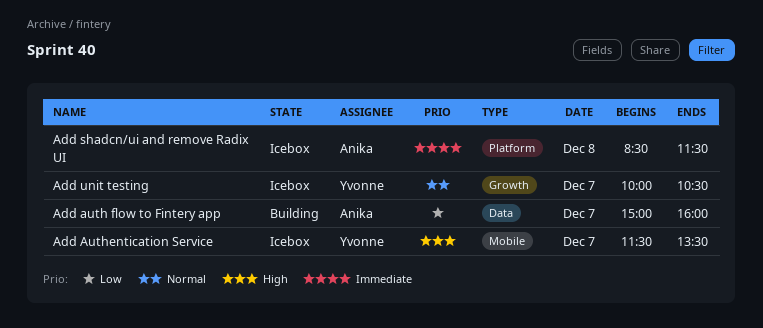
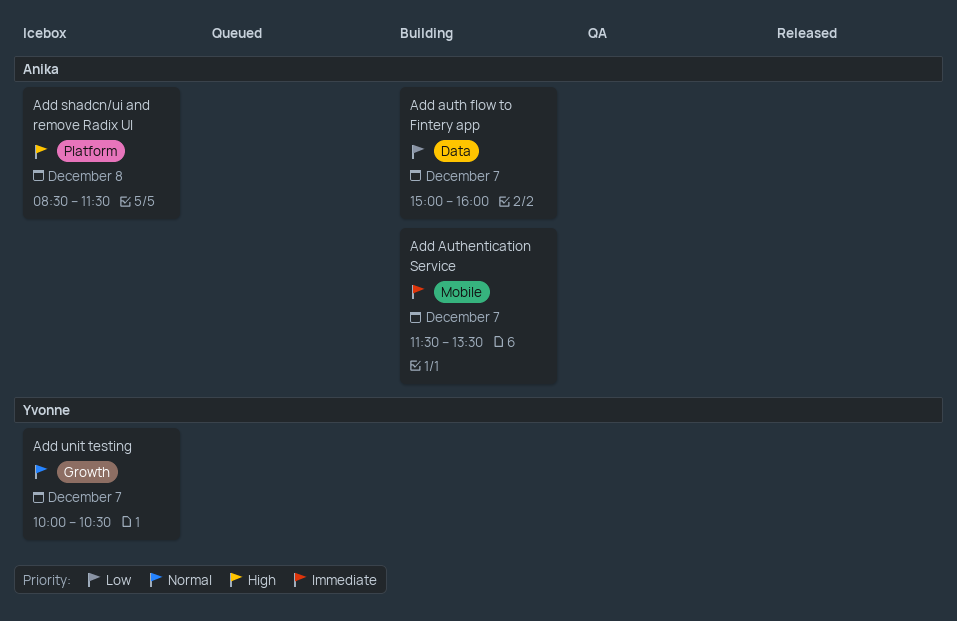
Add Authentication Service, status: Icebox -> Building
Add Authentication Service, owner: Yvonne -> Anika
Add Authentication Service, priority: High -> Immediate
Add shadcn/ui and remove Radix UI, priority: Immediate -> High

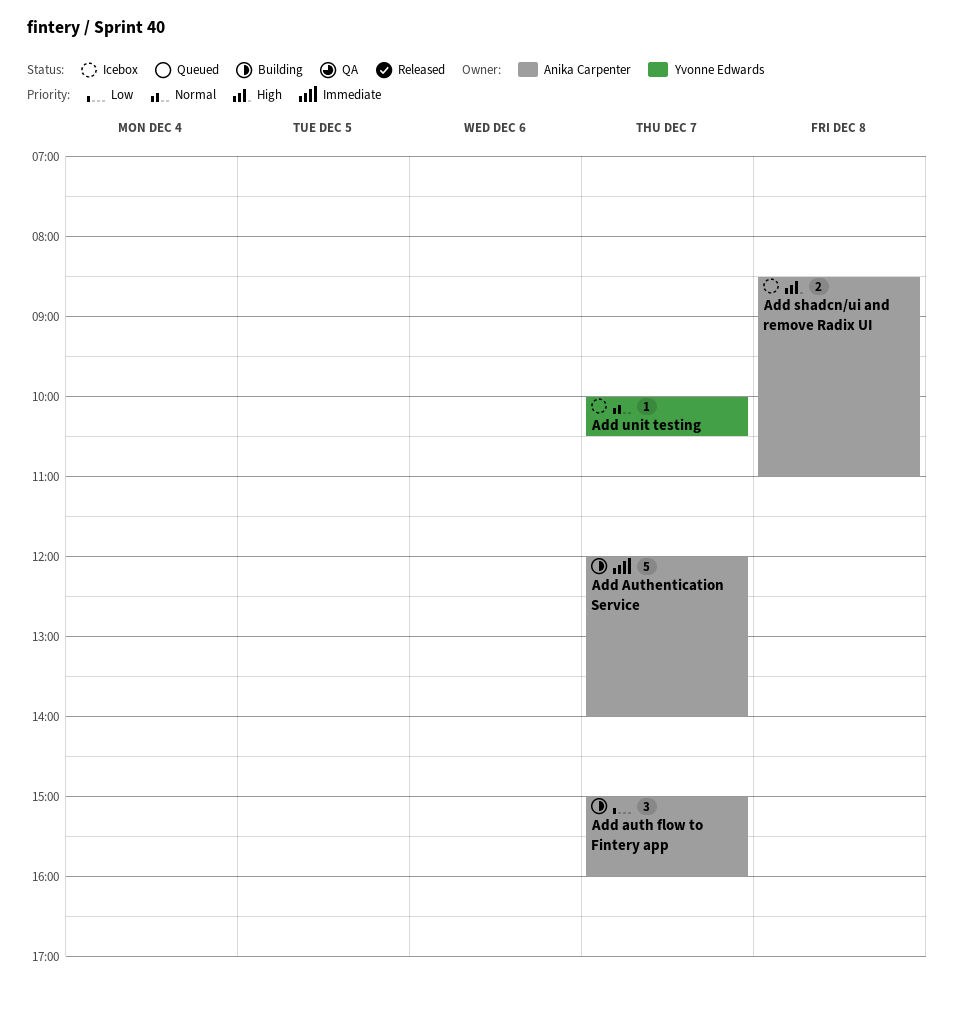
Add Authentication Service, begins: 11:30 -> 12:00
Add Authentication Service, ends: 13:30 -> 14:00
Add shadcn/ui and remove Radix UI, ends: 11:30 -> 11:00

